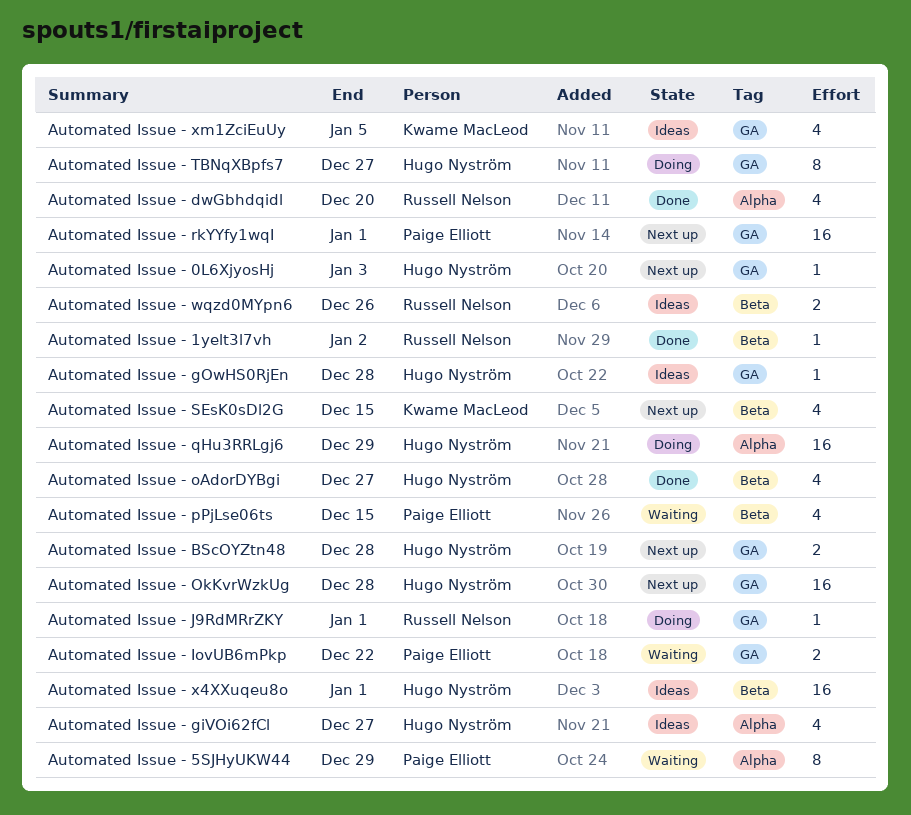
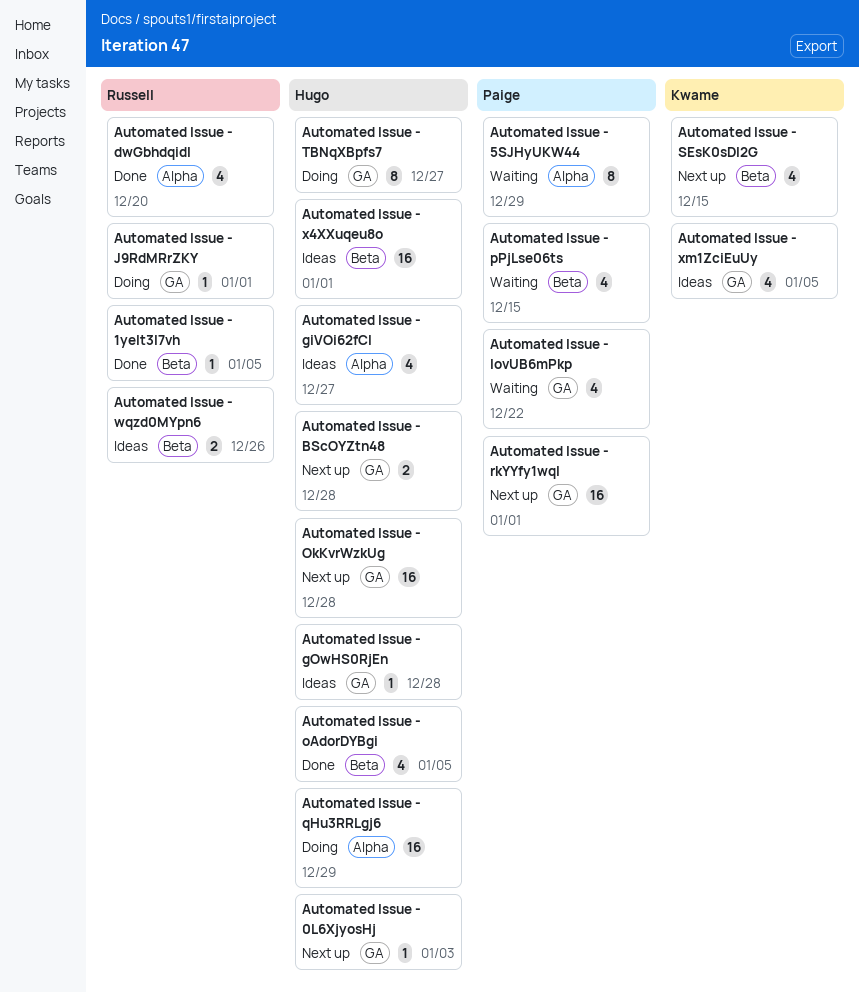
Automated Issue - 1yelt3l7vh, due: Jan 2 -> Jan 5
Automated Issue - IovUB6mPkp, estimate: 2 -> 4
Automated Issue - oAdorDYBgi, due: Dec 27 -> Jan 5

